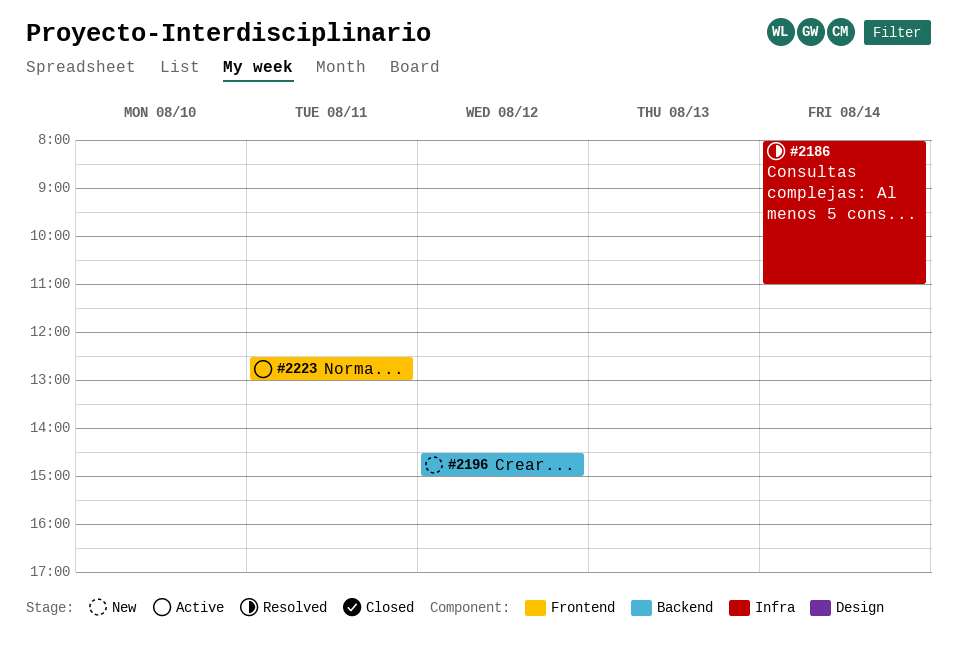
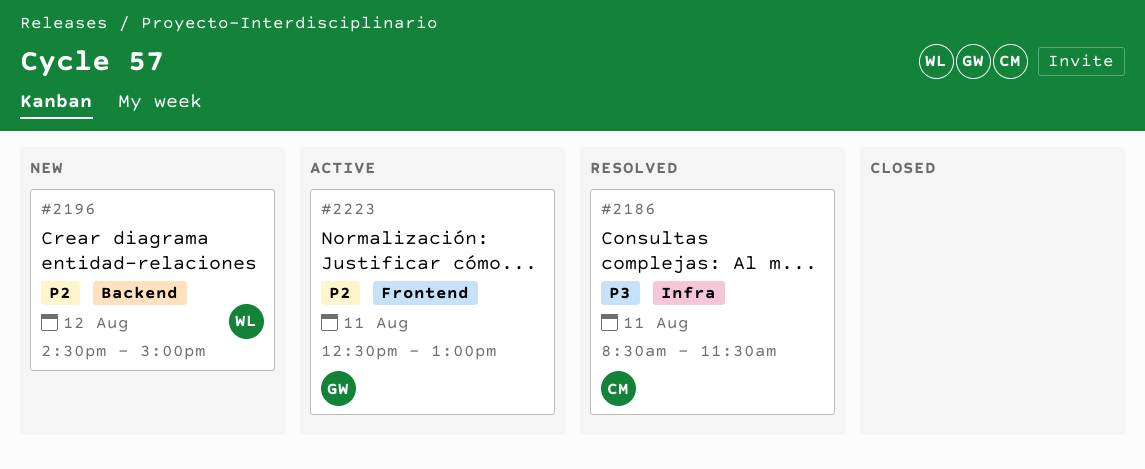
#2186, day: Aug 14 -> Aug 11
#2186, begins: 08:00 -> 08:30
#2186, ends: 11:00 -> 11:30

